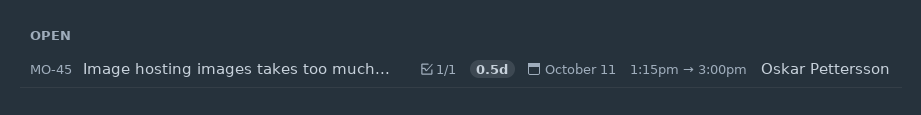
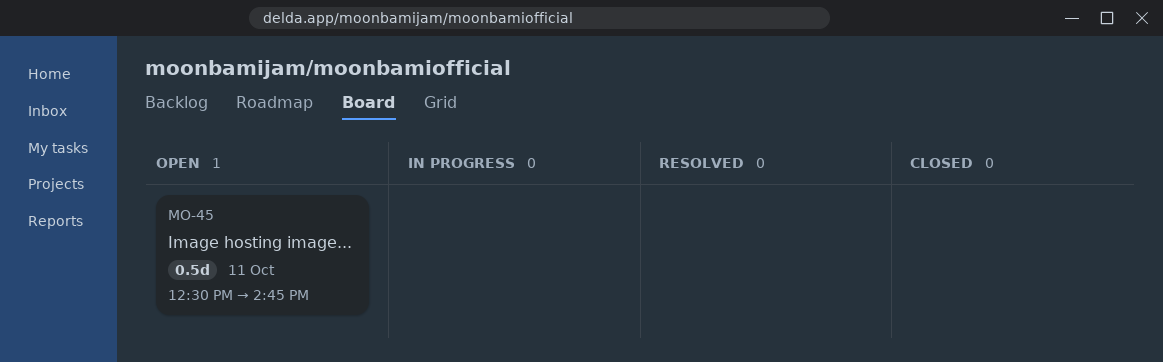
MO-45, begins: 13:15 -> 12:30
MO-45, ends: 15:00 -> 14:45

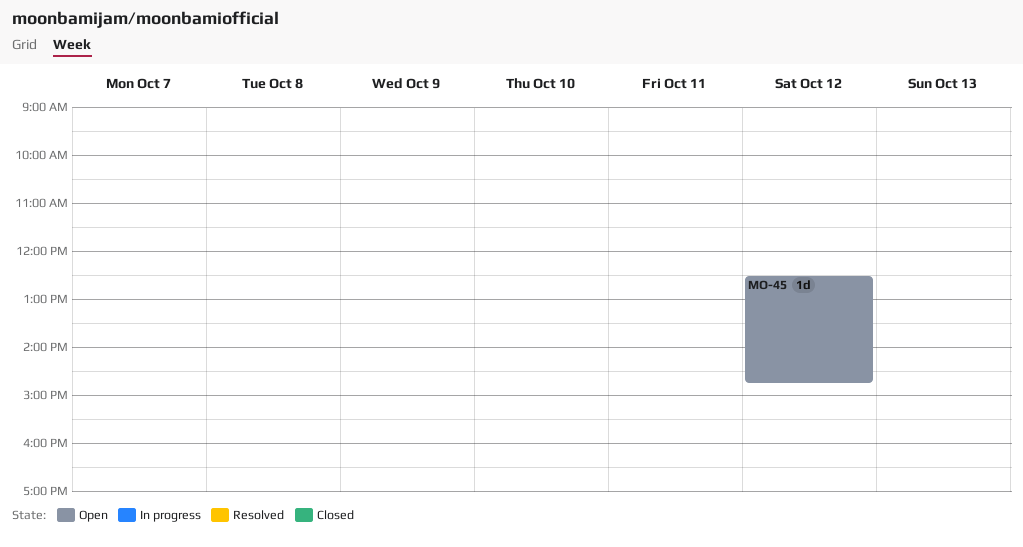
MO-45, estimate: 0.5d -> 1d
MO-45, day: Oct 11 -> Oct 12

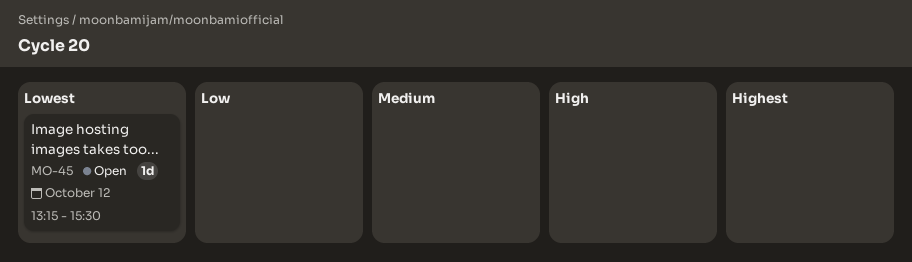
MO-45, begins: 12:30 -> 13:15
MO-45, ends: 14:45 -> 15:30

